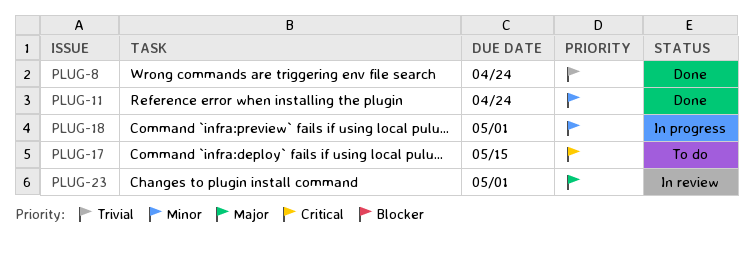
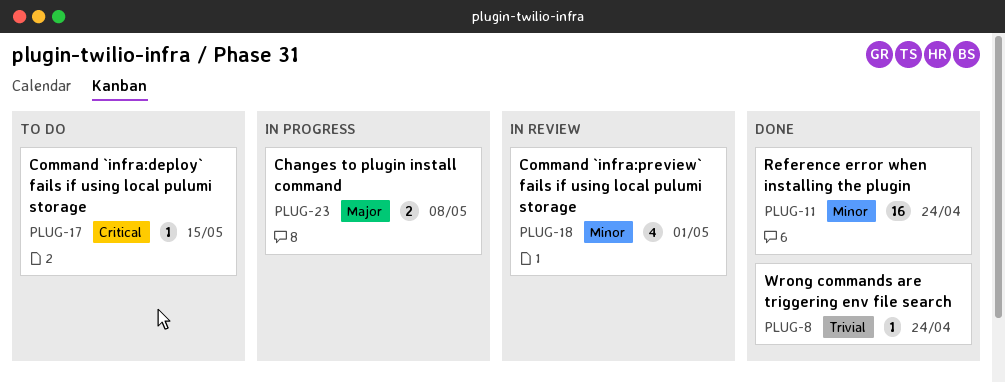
PLUG-18, status: In progress -> In review
PLUG-23, status: In review -> In progress
PLUG-23, due: May 1 -> May 8

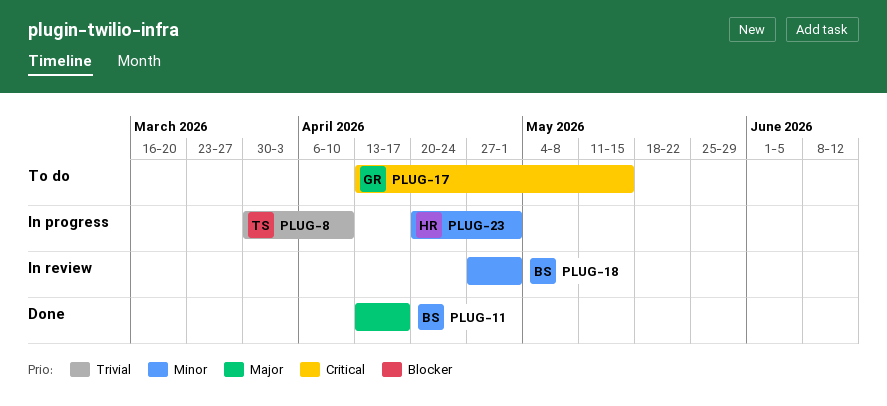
PLUG-8, status: Done -> In progress
PLUG-8, due: Apr 24 -> Apr 10
PLUG-11, priority: Minor -> Major
PLUG-11, due: Apr 24 -> Apr 17
PLUG-23, priority: Major -> Minor
PLUG-23, due: May 8 -> May 1

